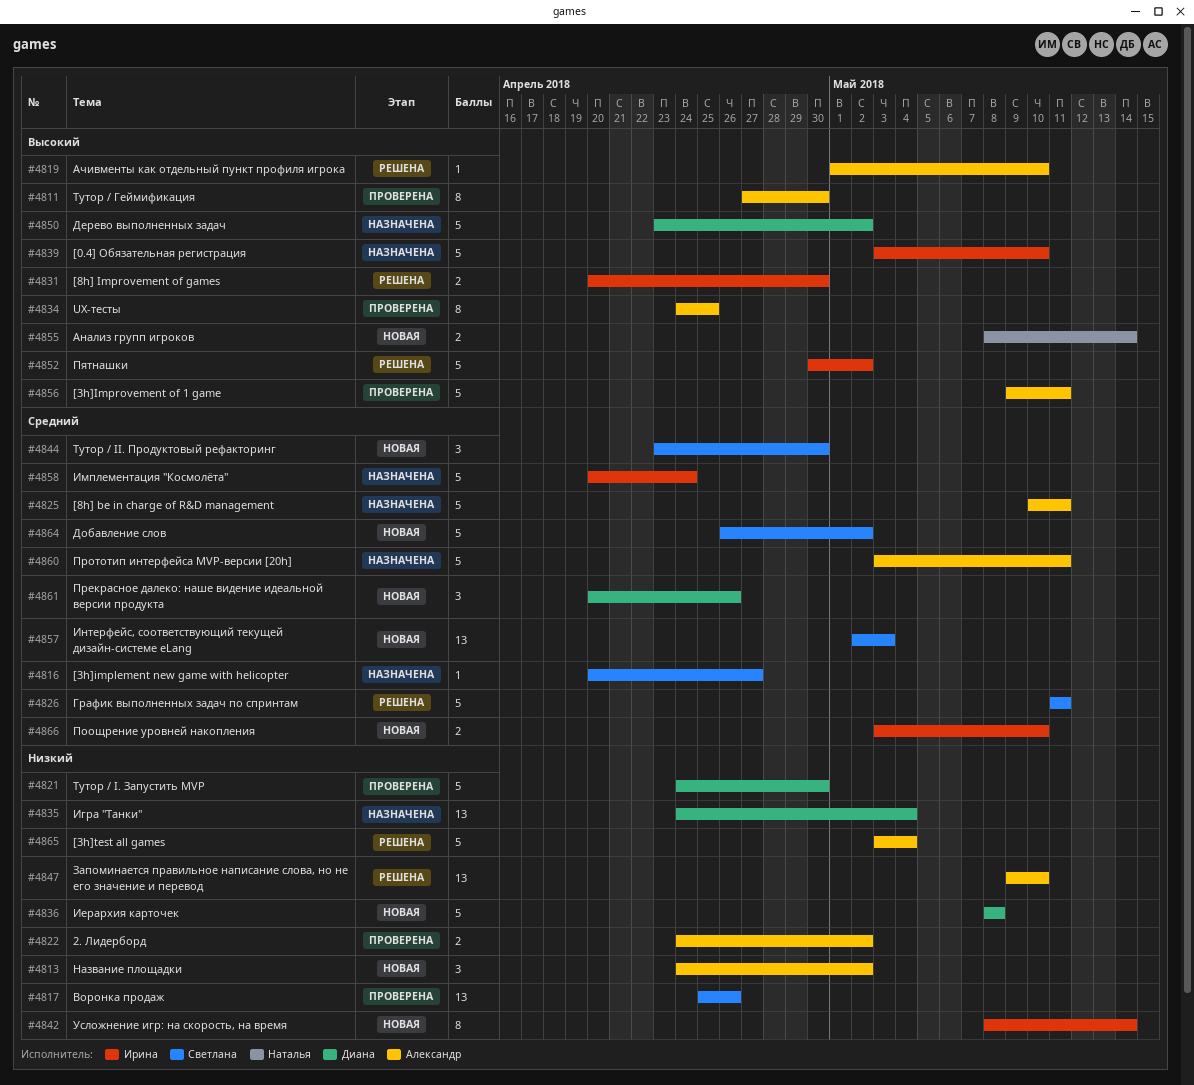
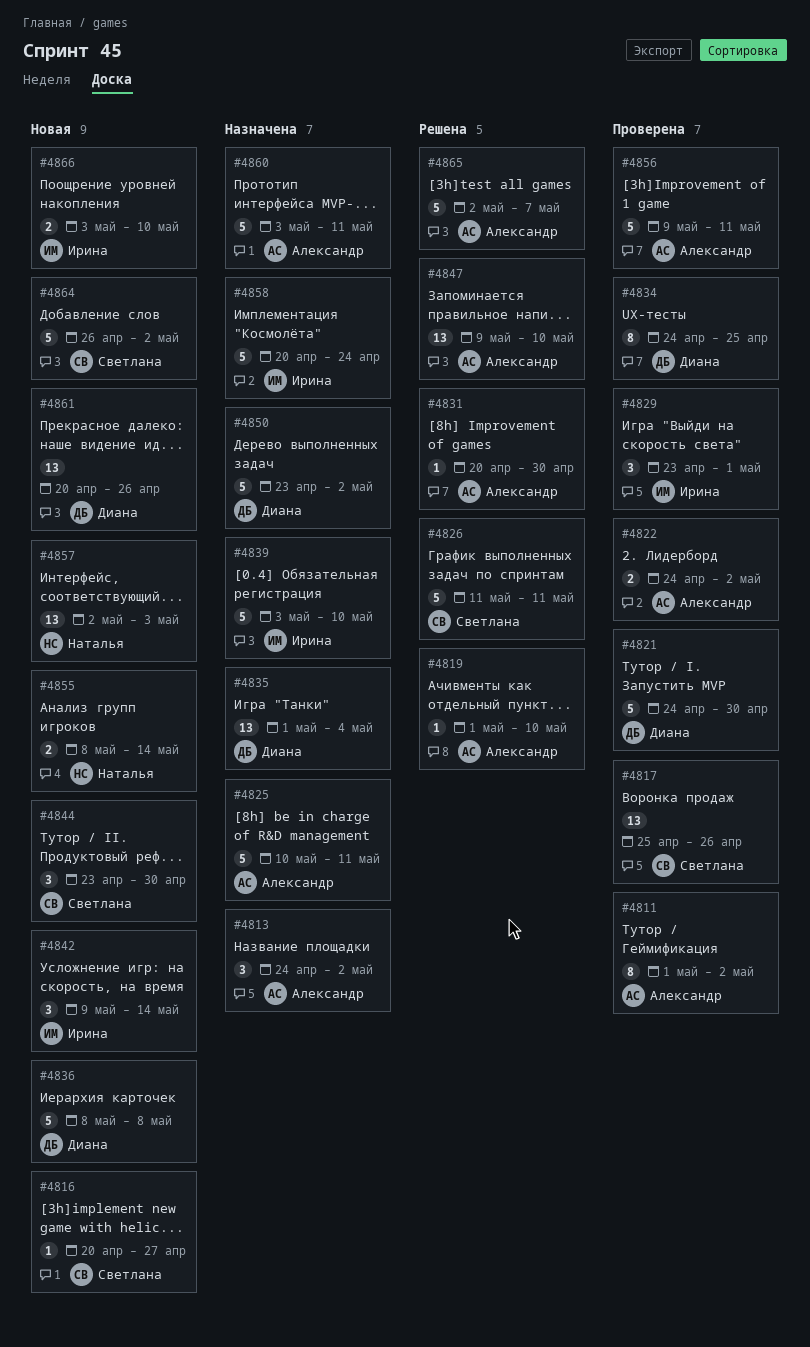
#4811, start: Apr 27 -> May 1
#4811, due: Apr 30 -> May 2
#4813, status: Новая -> Назначена
#4816, status: Назначена -> Новая
#4829: none -> present
#4831, owner: Ирина -> Александр
#4831, estimate: 2 -> 1
#4834, owner: Александр -> Диана
#4835, start: Apr 24 -> May 1
#4842, estimate: 8 -> 3
#4842, start: May 8 -> May 9
#4852: present -> none
#4857, owner: Светлана -> Наталья
#4861, estimate: 3 -> 13
#4865, start: May 3 -> May 2
#4865, due: May 4 -> May 7

